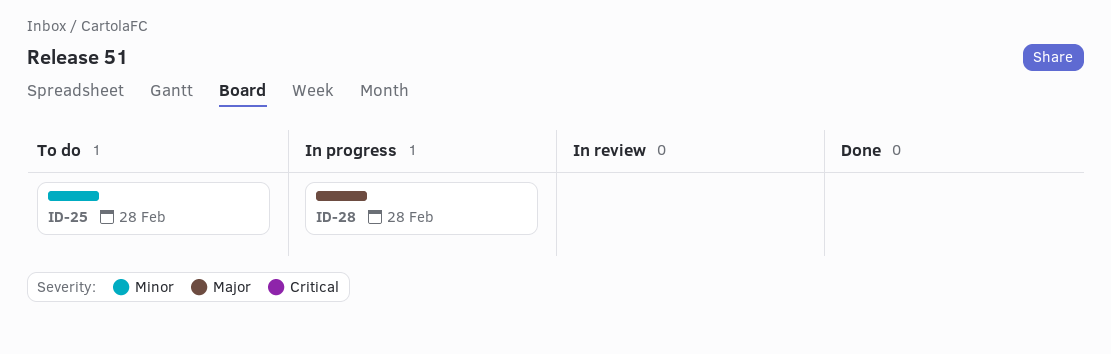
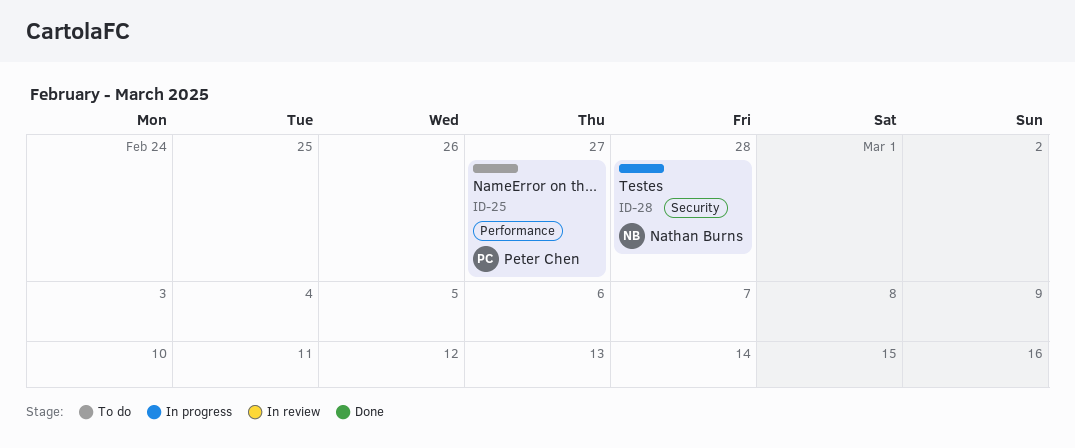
ID-25, due: Feb 28 -> Feb 27

